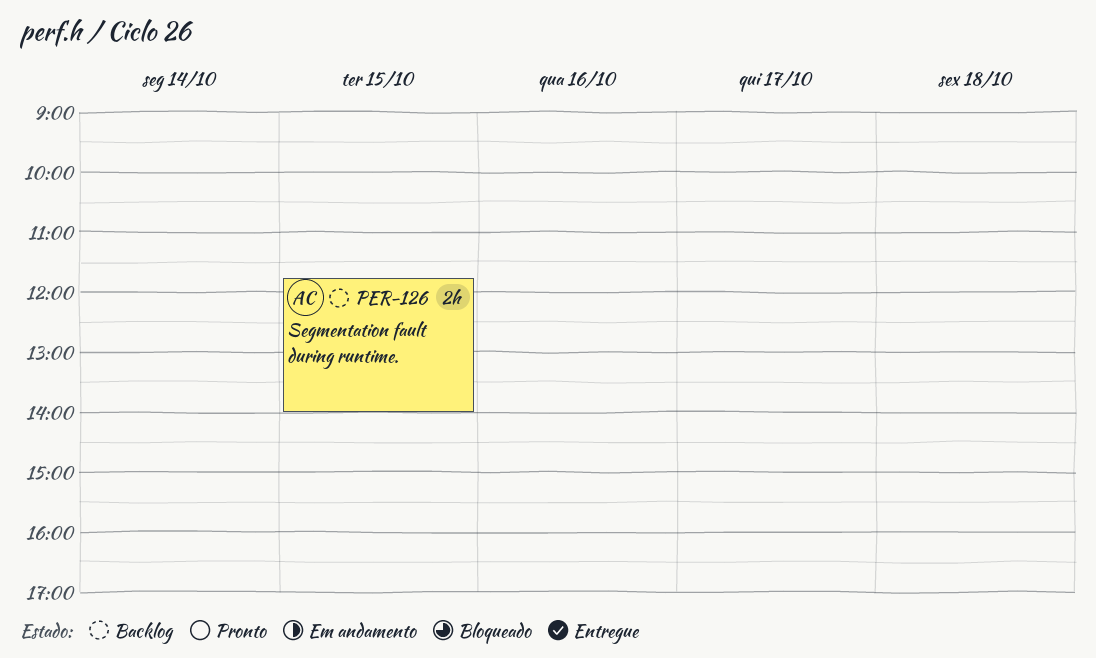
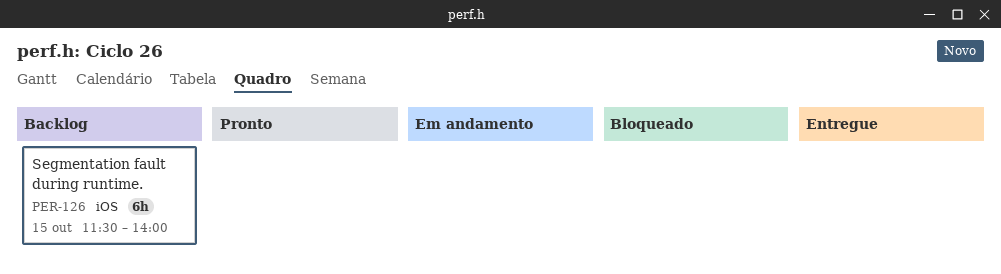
PER-126, estimate: 2h -> 6h
PER-126, begins: 11:45 -> 11:30

